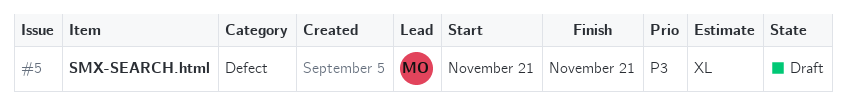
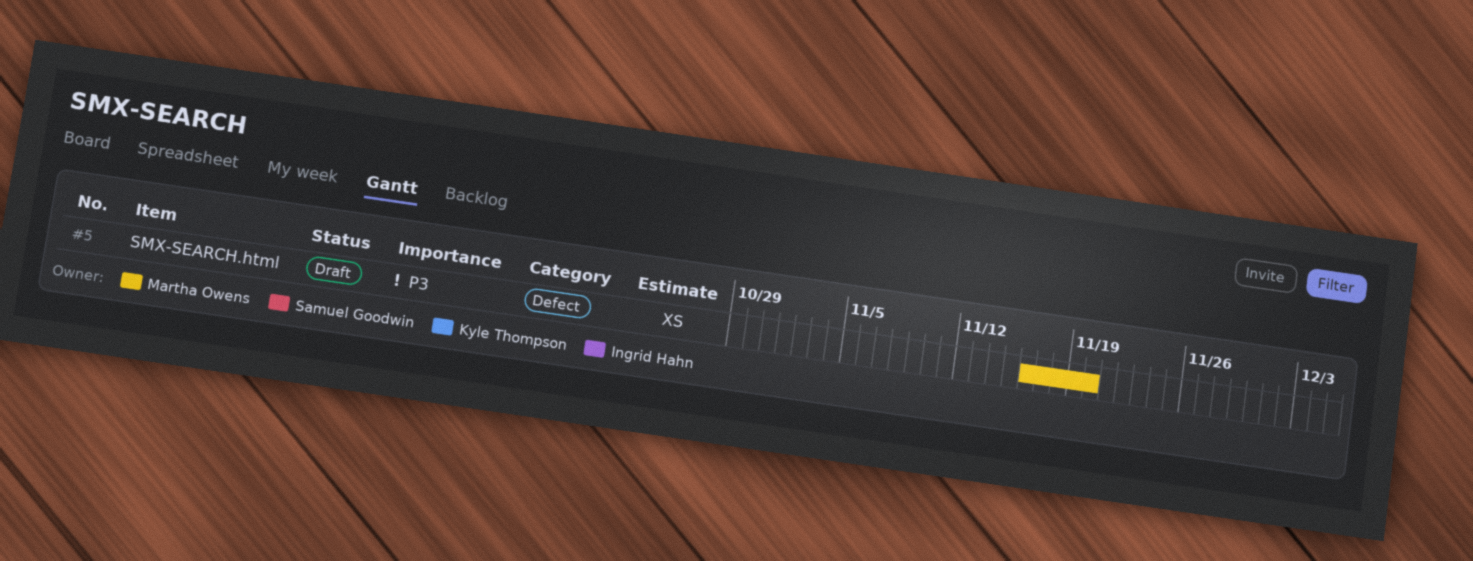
#5, estimate: XL -> XS
#5, start: Nov 21 -> Nov 16
#5, due: Nov 21 -> Nov 20

